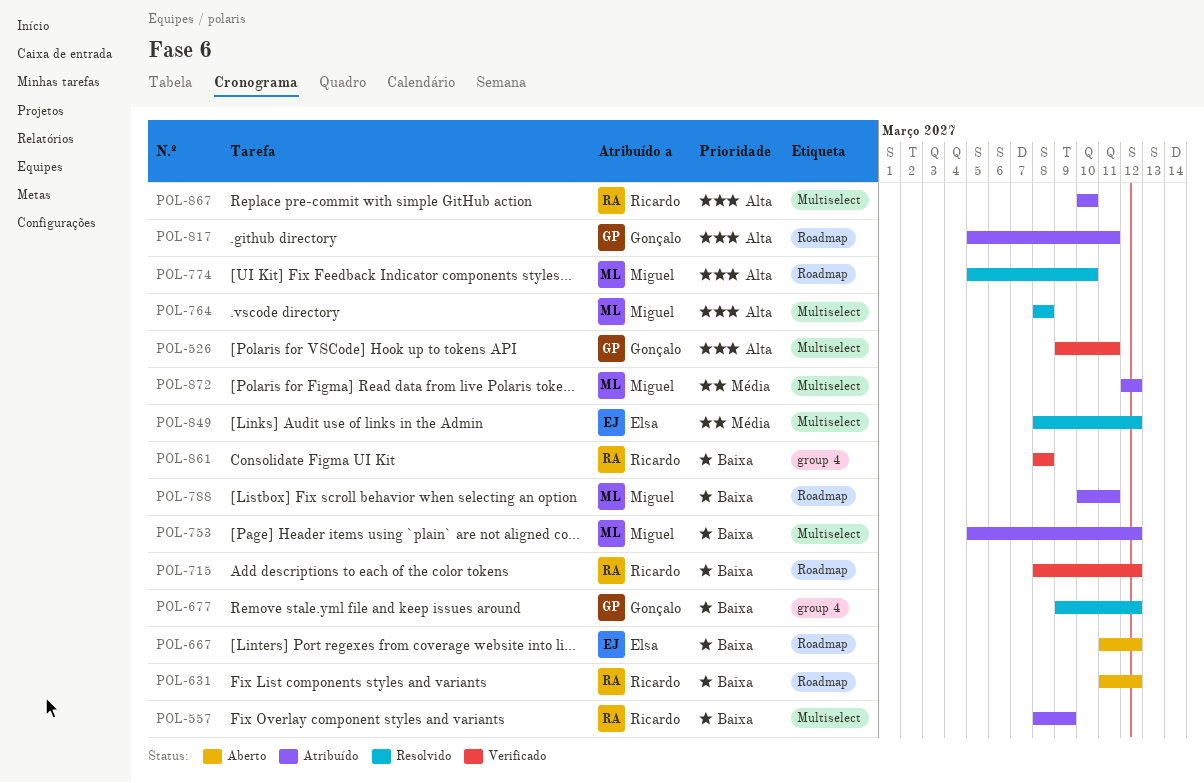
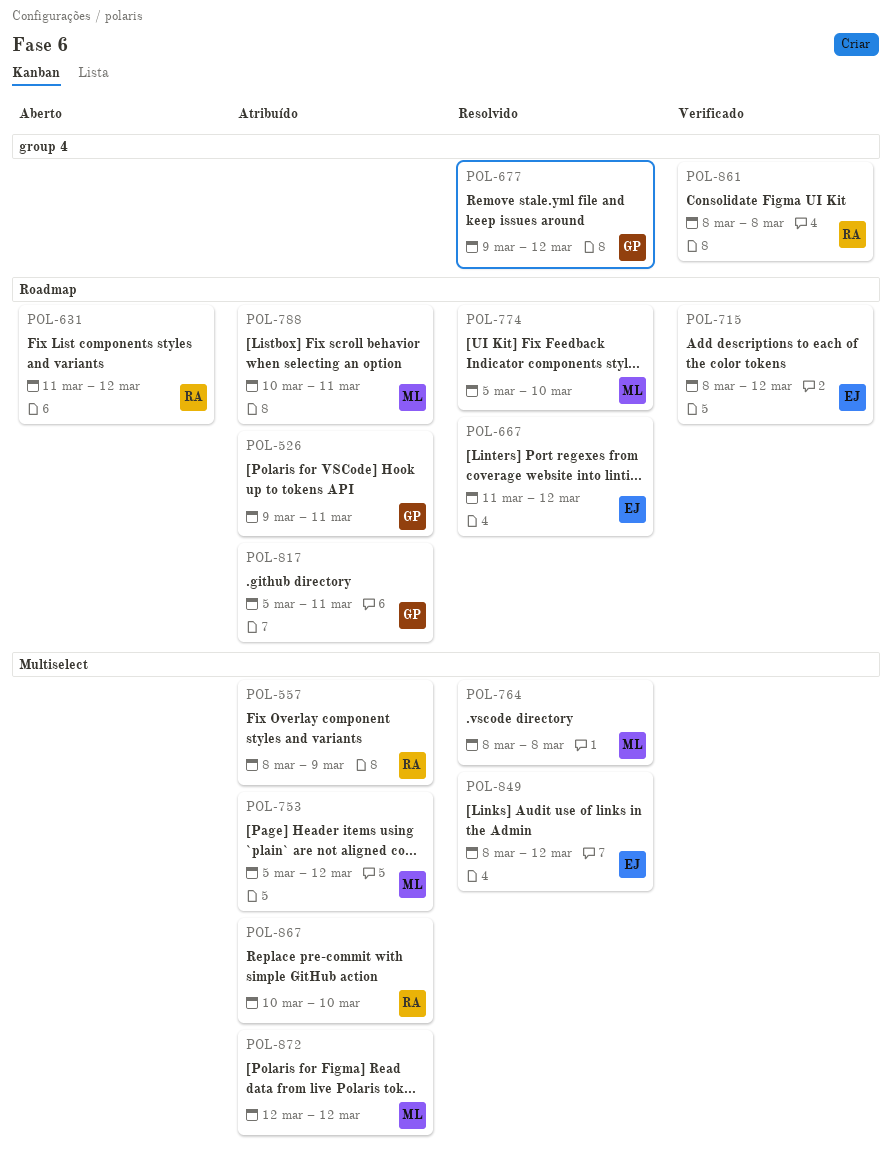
POL-526, status: Verificado -> Atribuído
POL-526, label: Multiselect -> Roadmap
POL-667, status: Aberto -> Resolvido
POL-715, owner: Ricardo -> Elsa

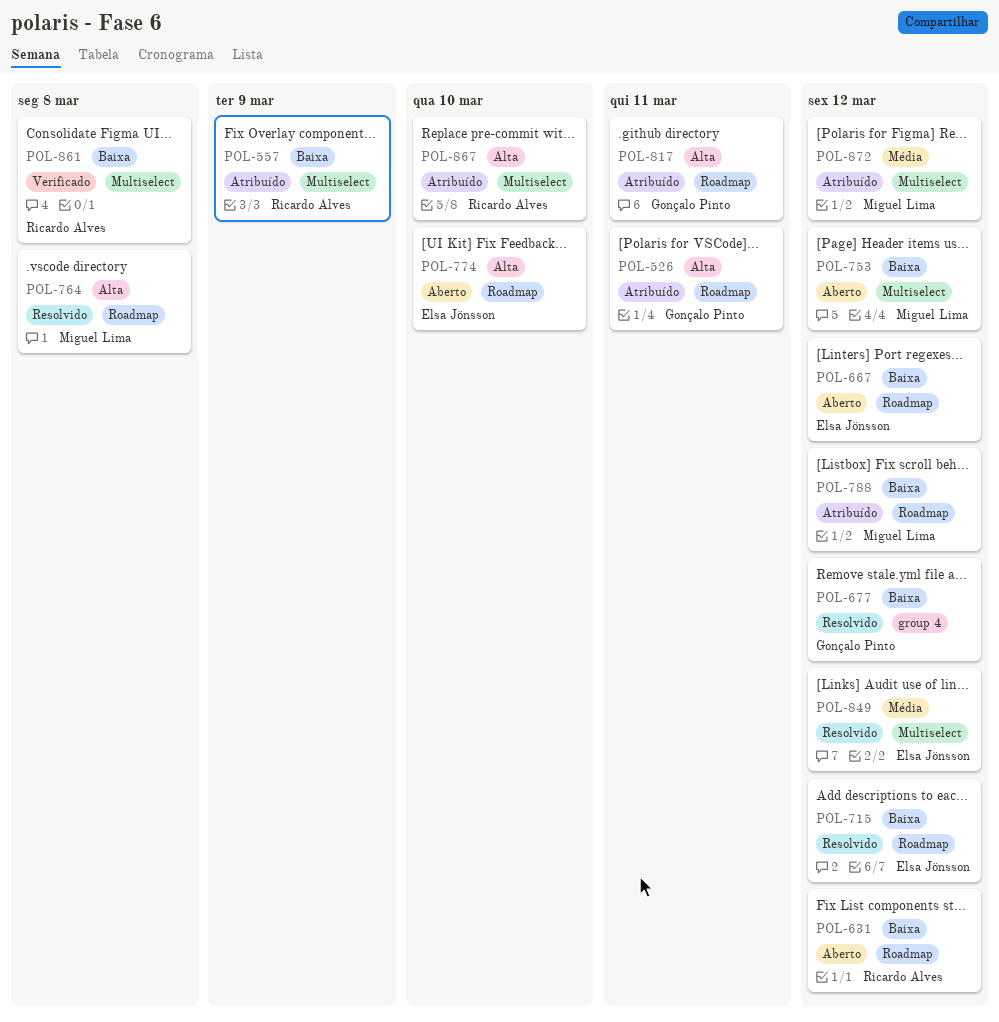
POL-667, status: Resolvido -> Aberto
POL-715, status: Verificado -> Resolvido
POL-753, status: Atribuído -> Aberto
POL-764, label: Multiselect -> Roadmap
POL-774, status: Resolvido -> Aberto
POL-774, owner: Miguel Lima -> Elsa Jönsson
POL-788, due: Mar 11 -> Mar 12
POL-861, label: group 4 -> Multiselect

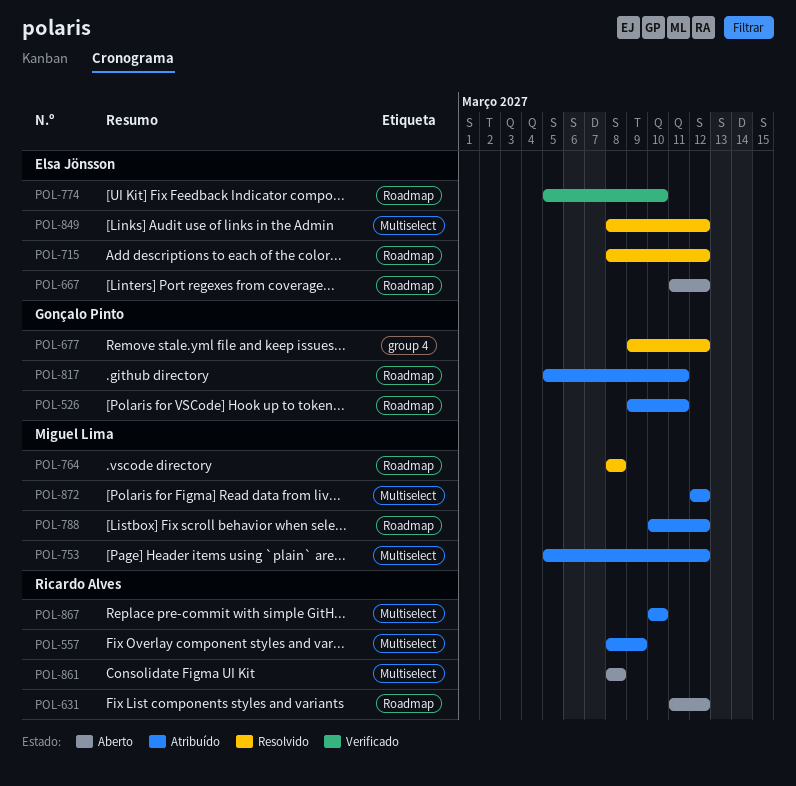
POL-753, status: Aberto -> Atribuído
POL-774, status: Aberto -> Verificado
POL-861, status: Verificado -> Aberto

